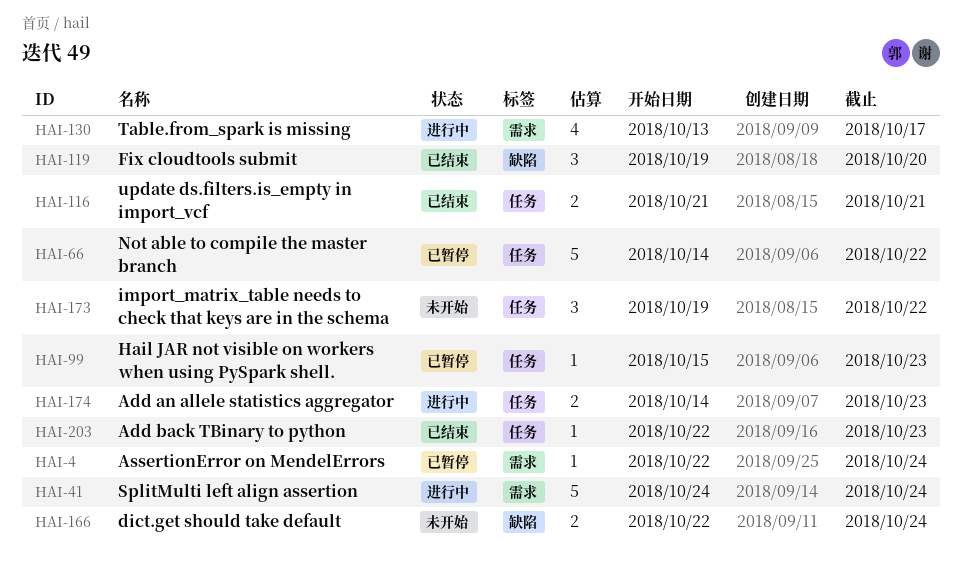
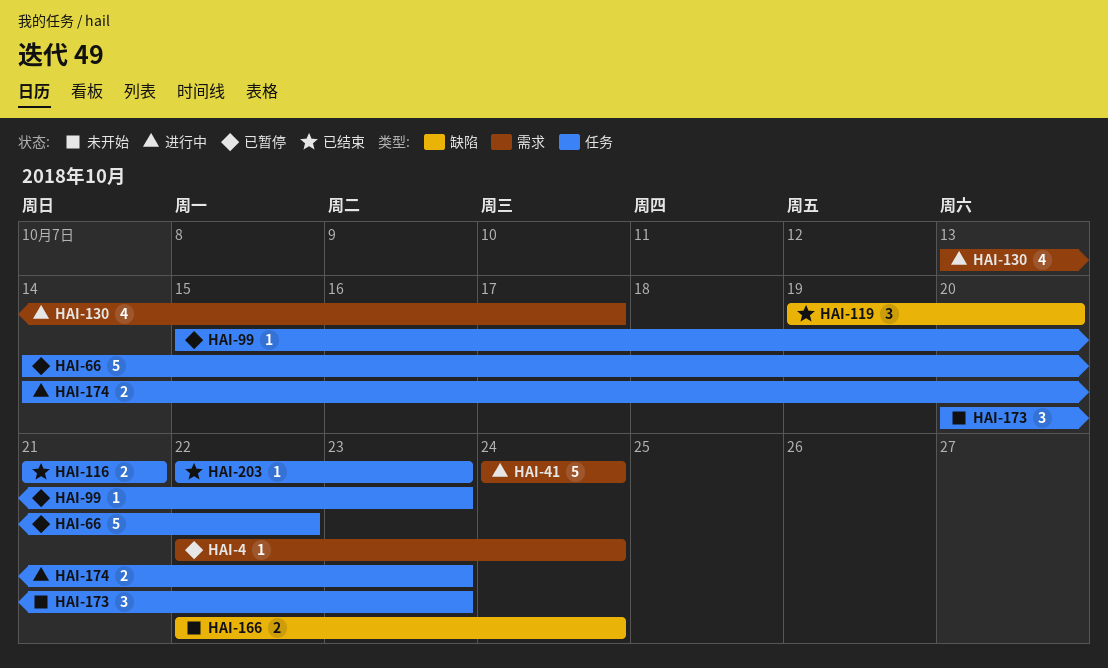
HAI-173, start: Oct 19 -> Oct 20
HAI-173, due: Oct 22 -> Oct 23

